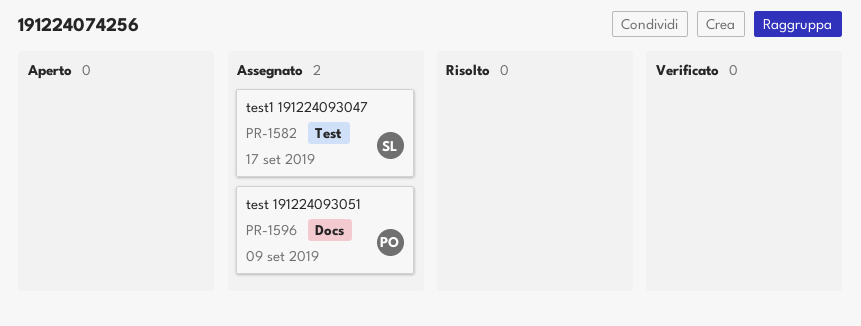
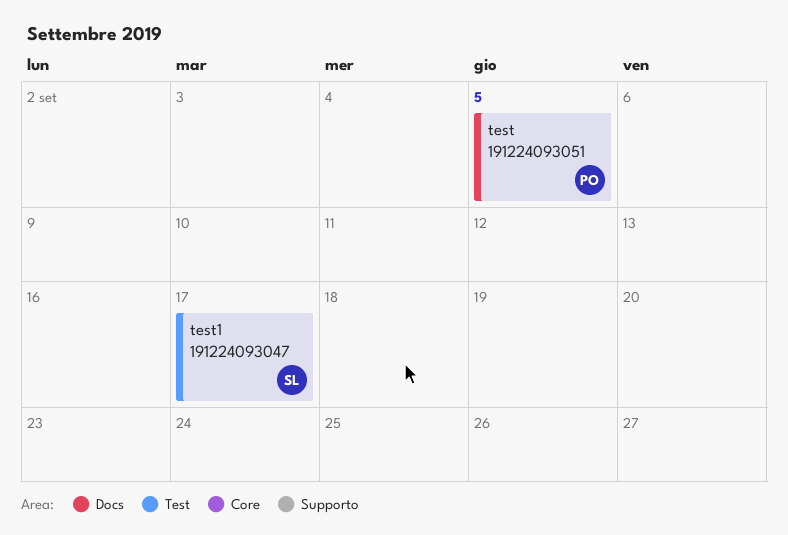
test 191224093051, due: Sep 9 -> Sep 5

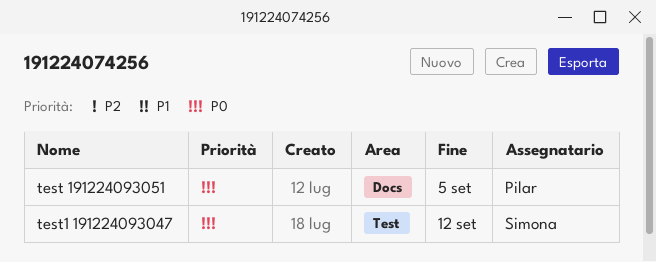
test1 191224093047, due: Sep 17 -> Sep 12

